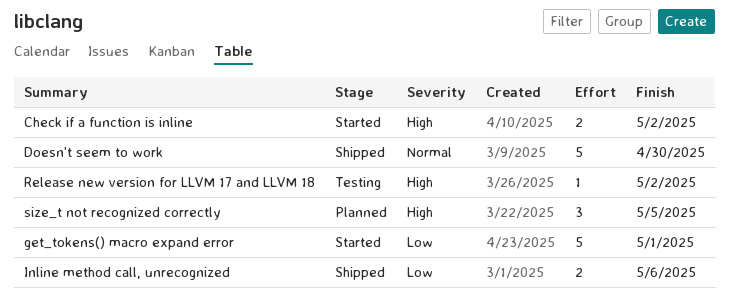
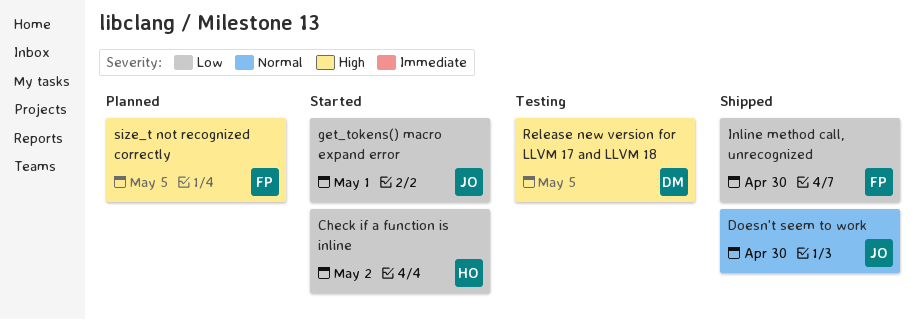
Check if a function is inline, priority: High -> Low
Inline method call, unrecognized, due: May 6 -> Apr 30
Release new version for LLVM 17 and LLVM 18, due: May 2 -> May 5

